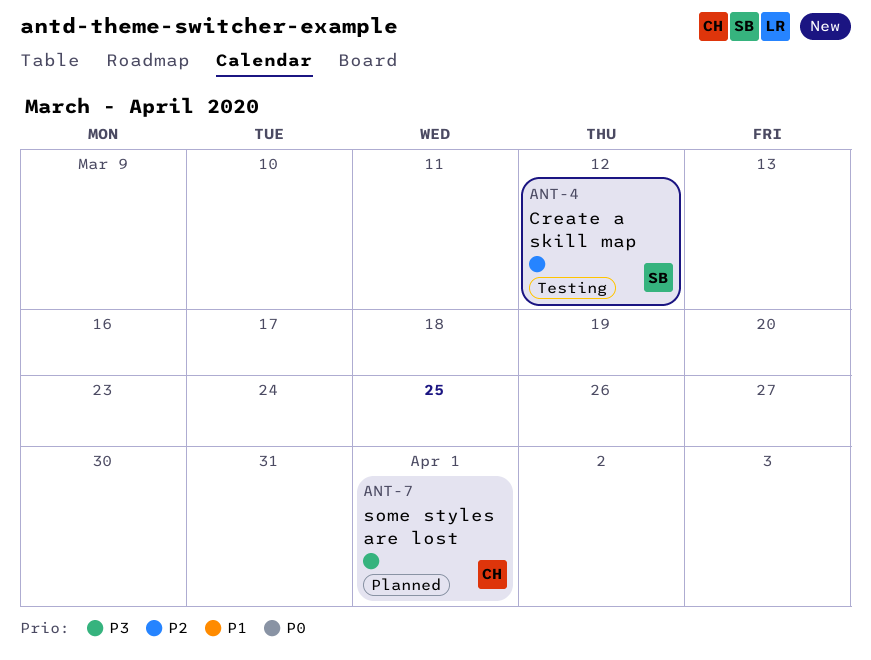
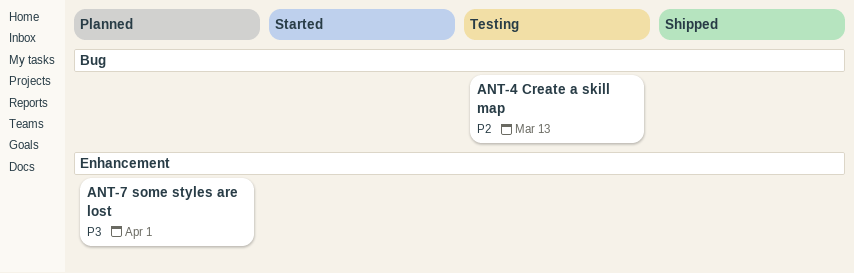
ANT-4, due: Mar 12 -> Mar 13

